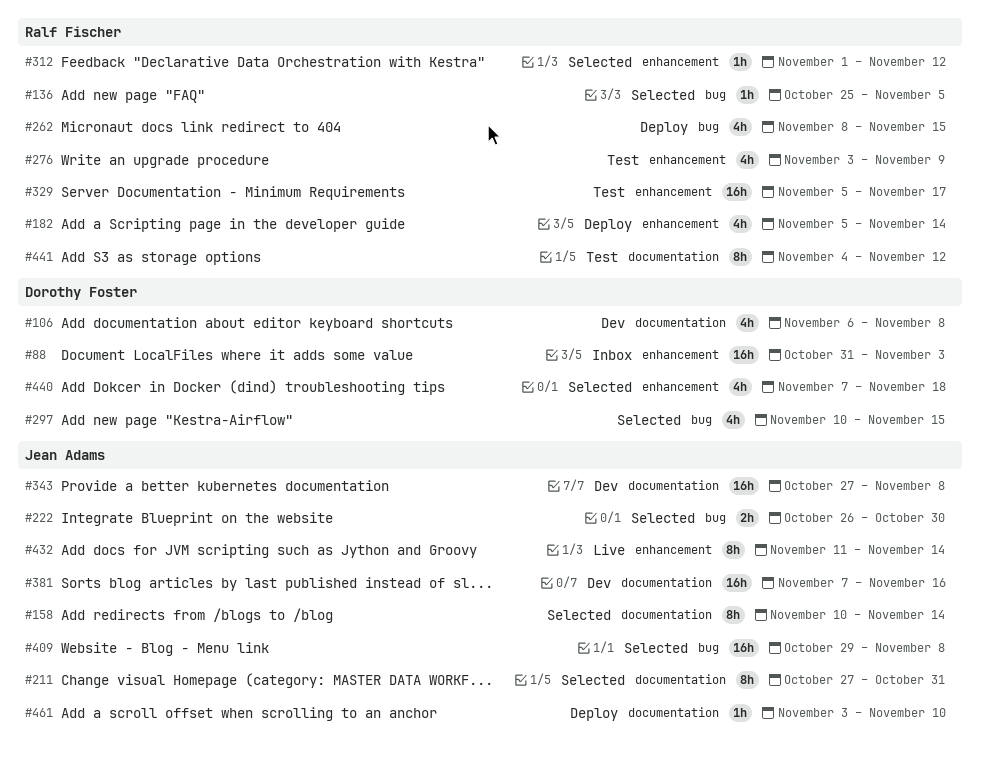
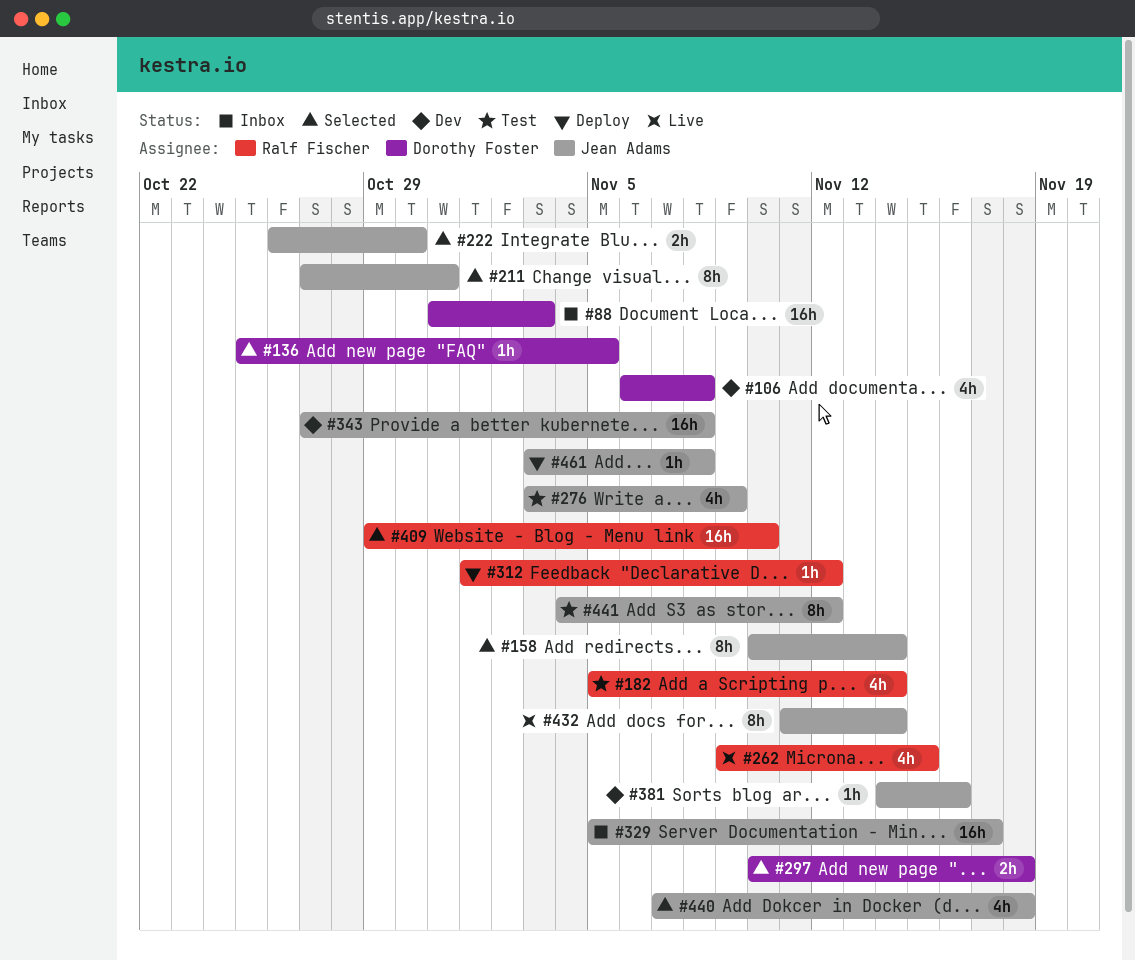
#136, owner: Ralf Fischer -> Dorothy Foster
#182, status: Deploy -> Test
#262, status: Deploy -> Live
#262, start: Nov 8 -> Nov 9
#276, owner: Ralf Fischer -> Jean Adams
#297, estimate: 4h -> 2h
#297, due: Nov 15 -> Nov 18
#312, status: Selected -> Deploy
#329, status: Test -> Inbox
#329, owner: Ralf Fischer -> Jean Adams
#381, estimate: 16h -> 1h
#381, start: Nov 7 -> Nov 14
#409, owner: Jean Adams -> Ralf Fischer
#409, due: Nov 8 -> Nov 10
#440, owner: Dorothy Foster -> Jean Adams
#441, owner: Ralf Fischer -> Jean Adams
#461, due: Nov 10 -> Nov 8

